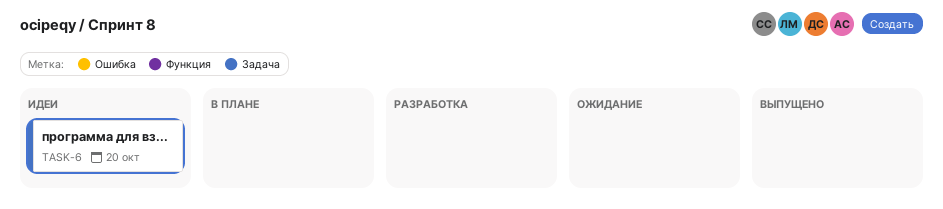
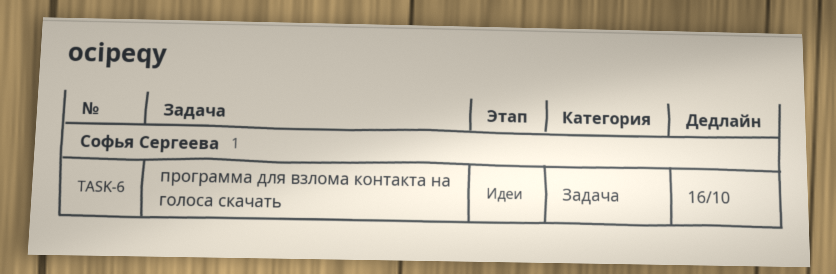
TASK-6, due: Oct 20 -> Oct 16

